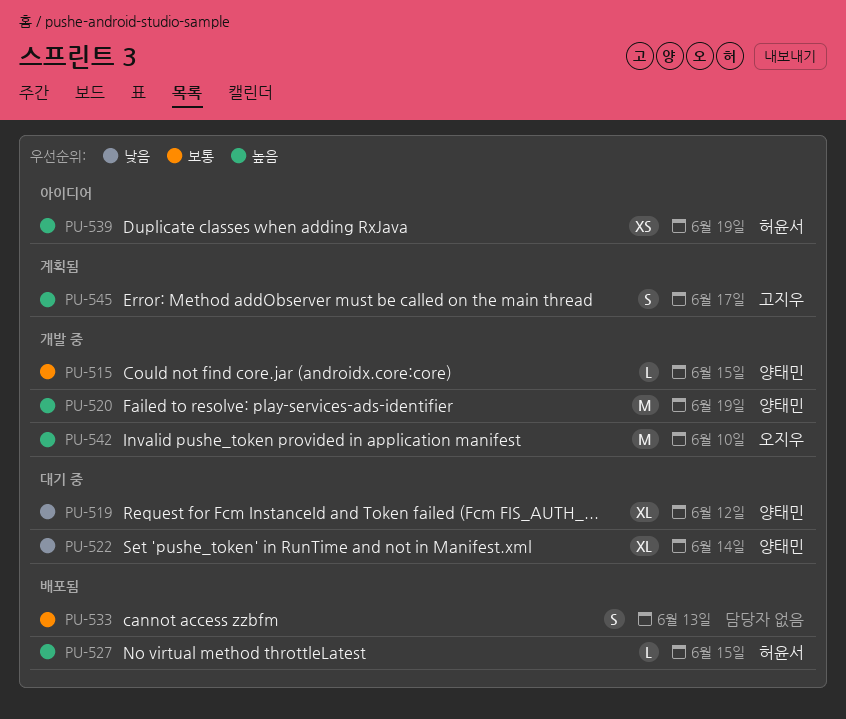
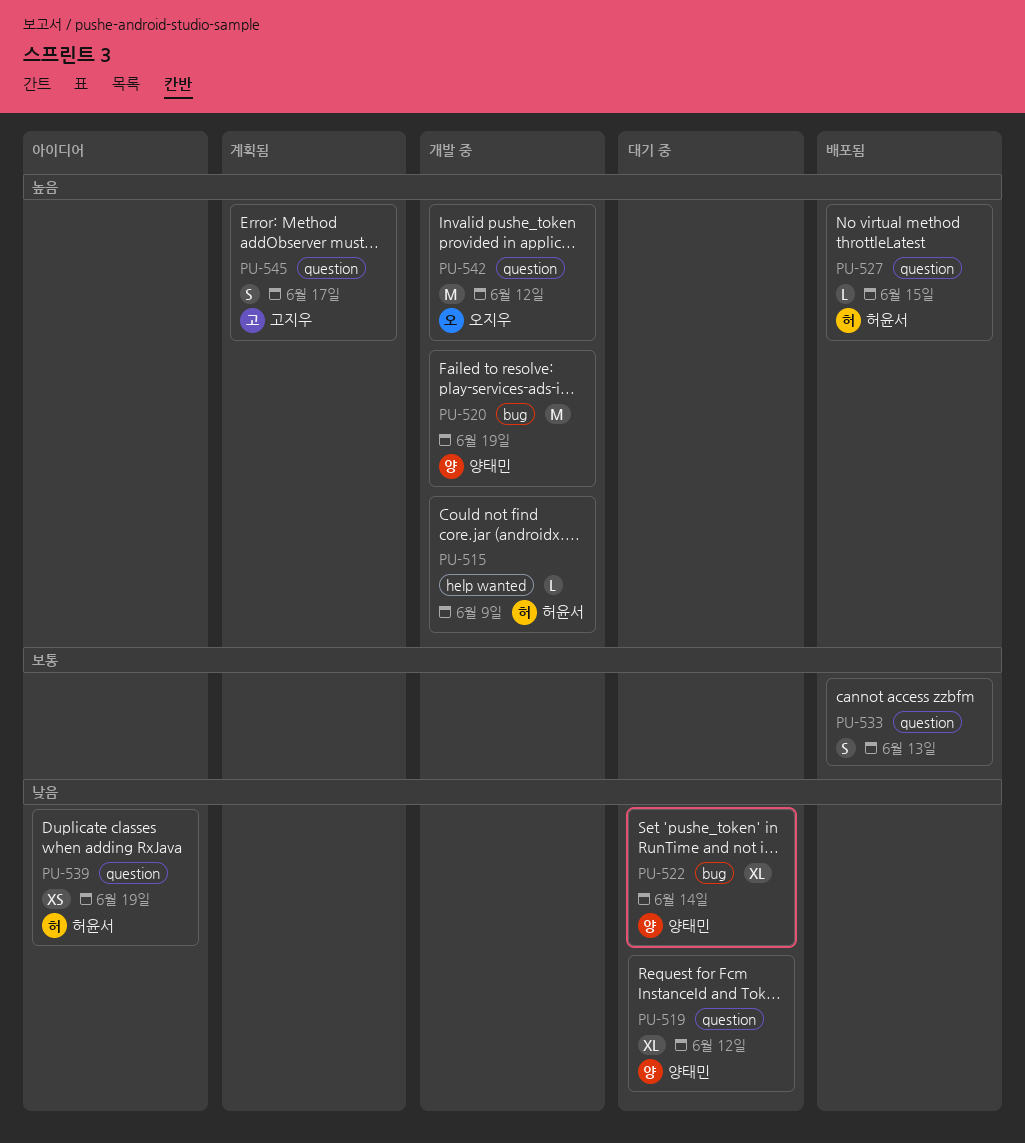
PU-515, owner: 양태민 -> 허윤서
PU-515, priority: 보통 -> 높음
PU-515, due: Jun 15 -> Jun 9
PU-539, priority: 높음 -> 낮음
PU-542, due: Jun 10 -> Jun 12

